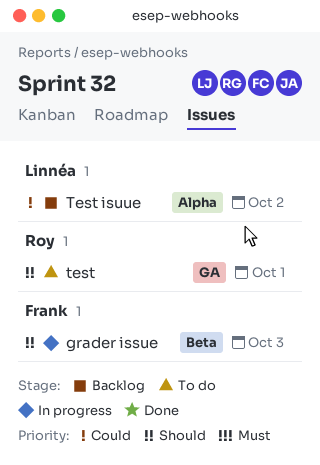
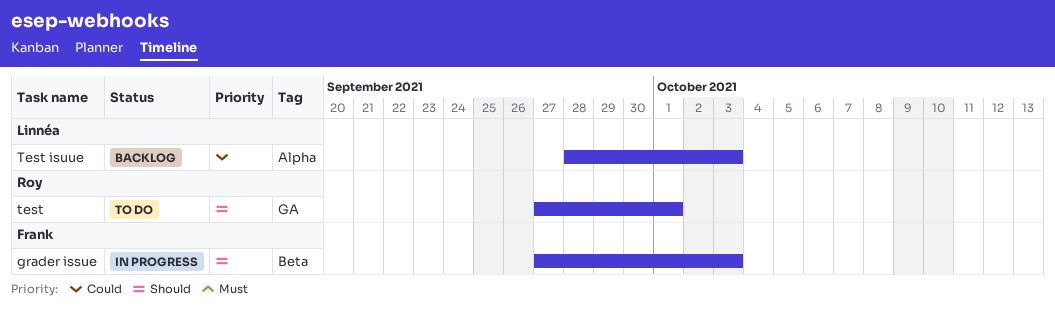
Test isuue, due: Oct 2 -> Oct 3

